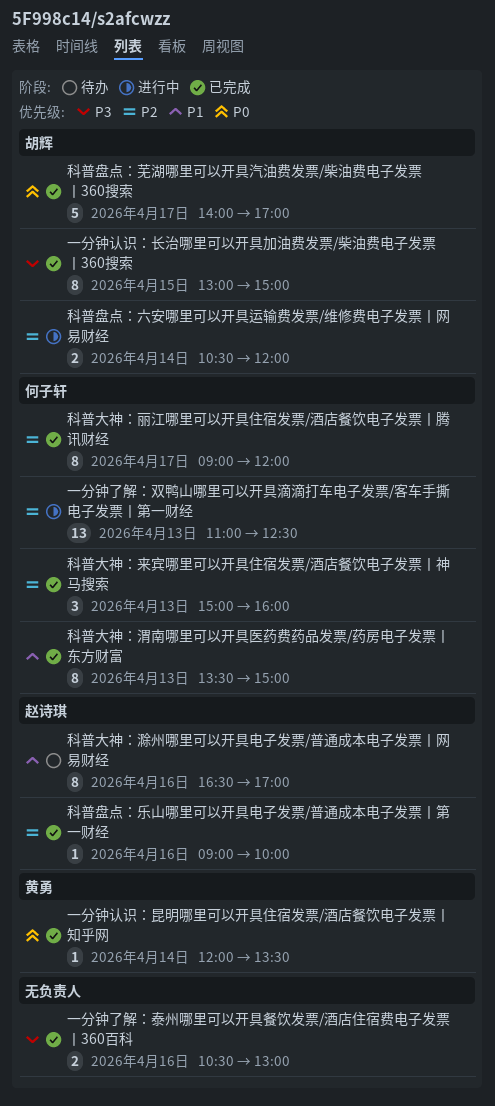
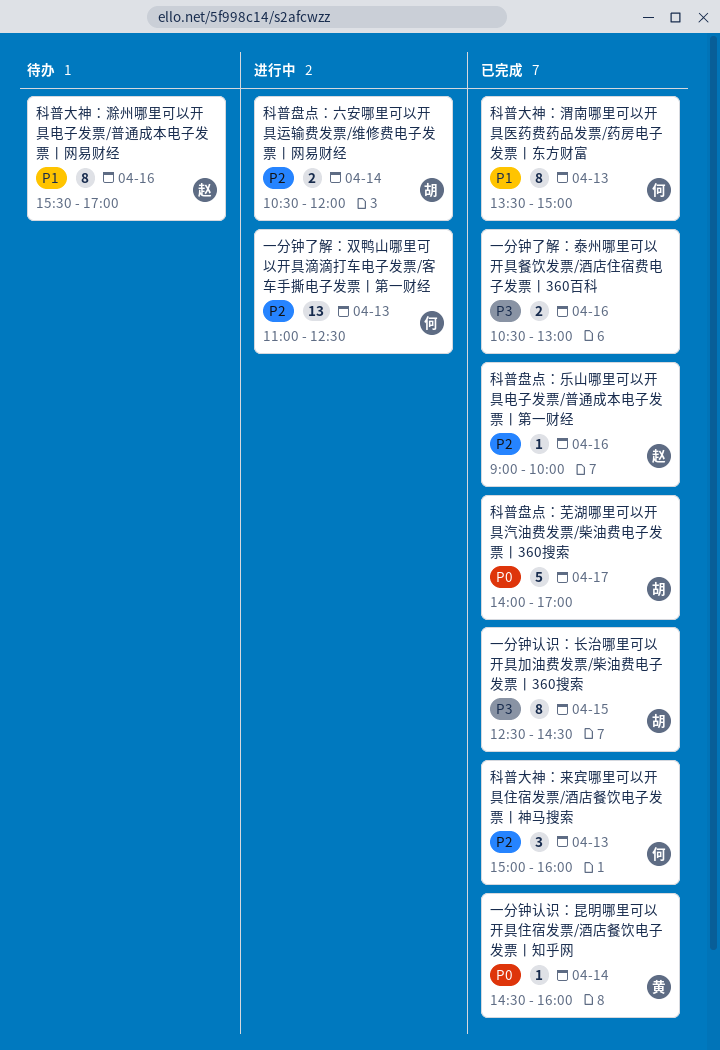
一分钟认识：昆明哪里可以开具住宿发票/酒店餐饮电子发票丨知乎网, begins: 12:00 -> 14:30
一分钟认识：昆明哪里可以开具住宿发票/酒店餐饮电子发票丨知乎网, ends: 13:30 -> 16:00
一分钟认识：长治哪里可以开具加油费发票/柴油费电子发票丨360搜索, begins: 13:00 -> 12:30
一分钟认识：长治哪里可以开具加油费发票/柴油费电子发票丨360搜索, ends: 15:00 -> 14:30
科普大神：丽江哪里可以开具住宿发票/酒店餐饮电子发票丨腾讯财经: present -> none
科普大神：滁州哪里可以开具电子发票/普通成本电子发票丨网易财经, begins: 16:30 -> 15:30

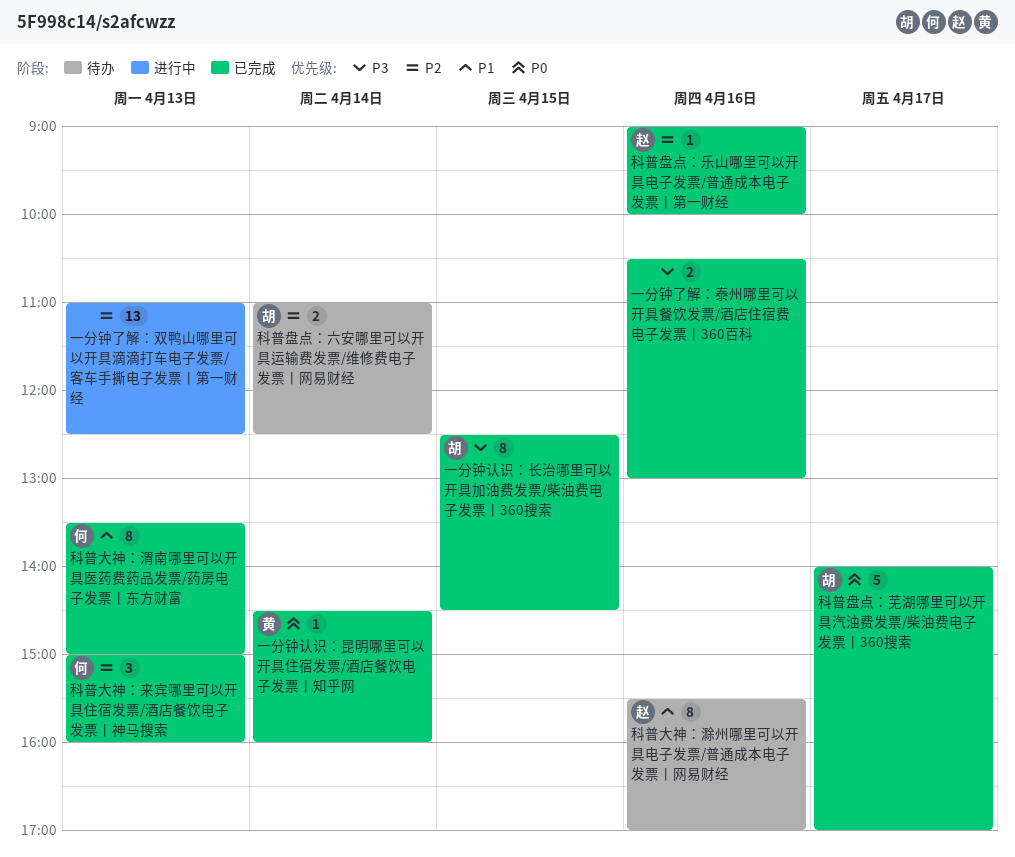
一分钟了解：双鸭山哪里可以开具滴滴打车电子发票/客车手撕电子发票丨第一财经, owner: 何 -> none
科普盘点：六安哪里可以开具运输费发票/维修费电子发票丨网易财经, status: 进行中 -> 待办
科普盘点：六安哪里可以开具运输费发票/维修费电子发票丨网易财经, begins: 10:30 -> 11:00
科普盘点：六安哪里可以开具运输费发票/维修费电子发票丨网易财经, ends: 12:00 -> 12:30

